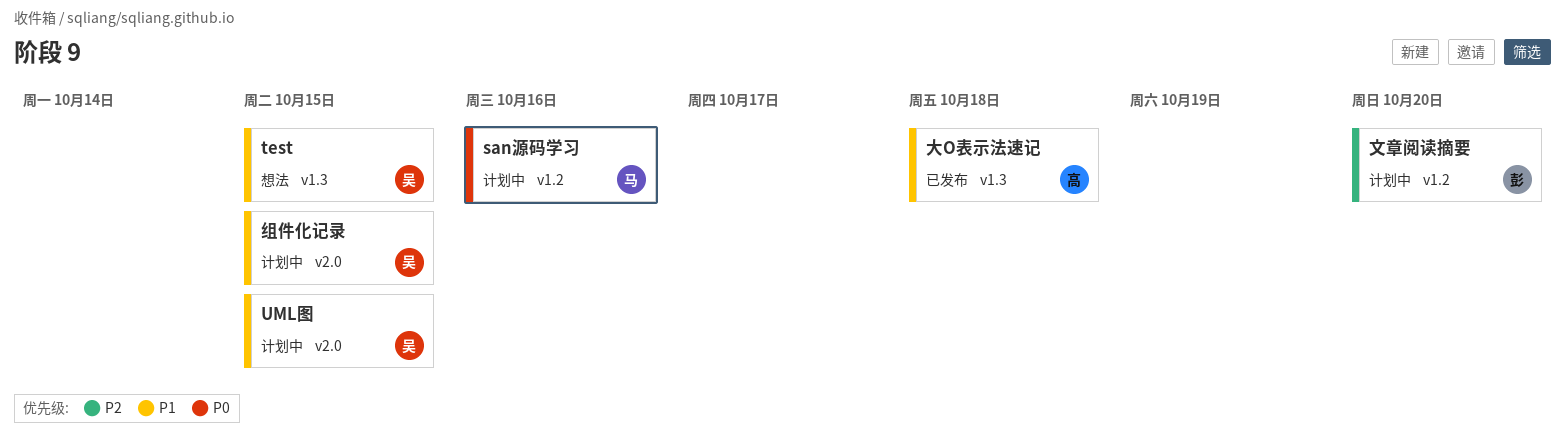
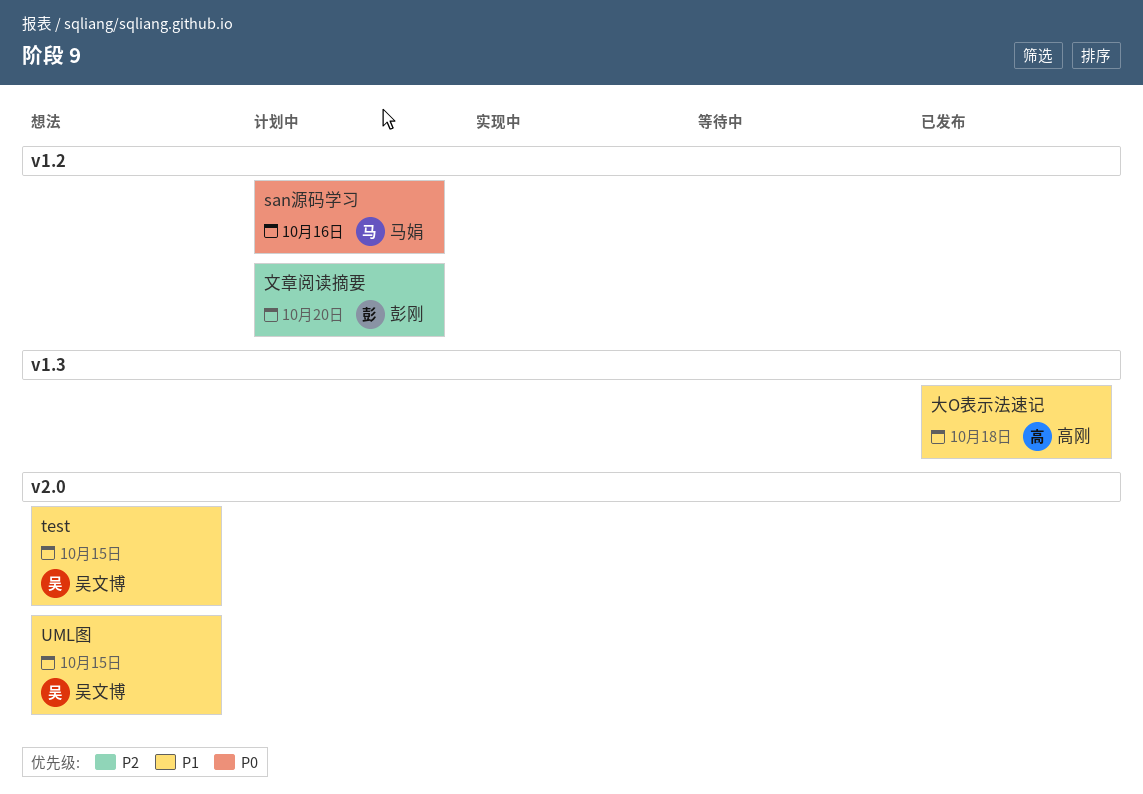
test, label: v1.3 -> v2.0
UML图, status: 计划中 -> 想法
组件化记录: present -> none

